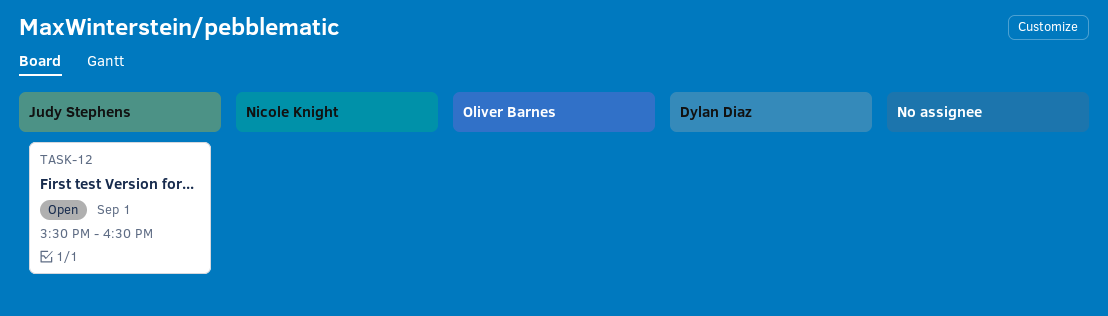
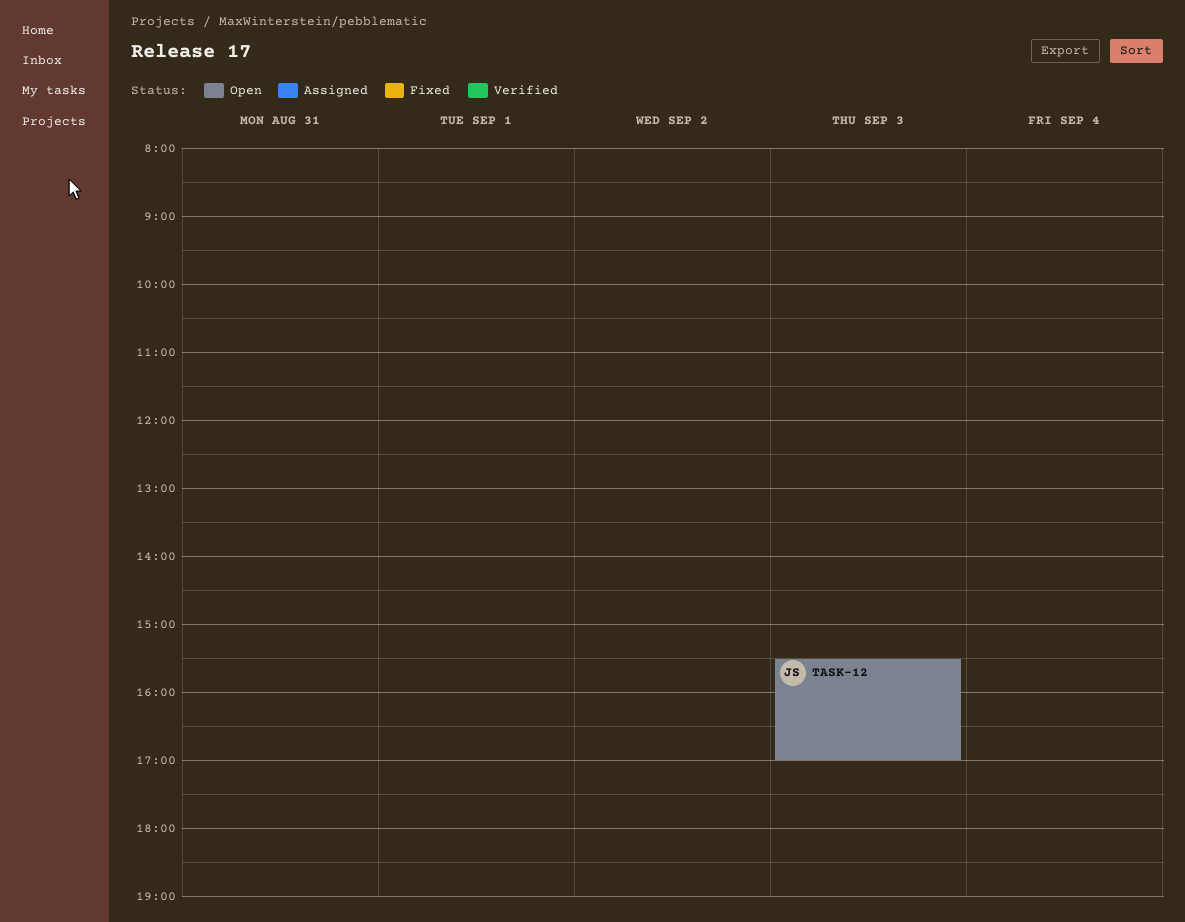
TASK-12, day: Sep 1 -> Sep 3
TASK-12, ends: 16:30 -> 17:00

